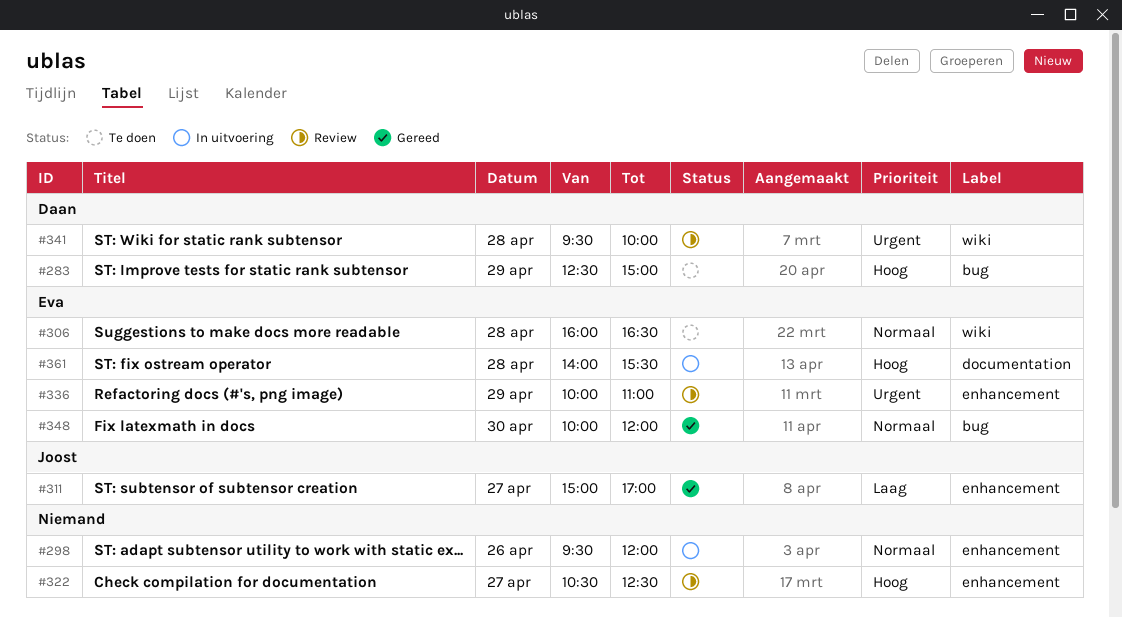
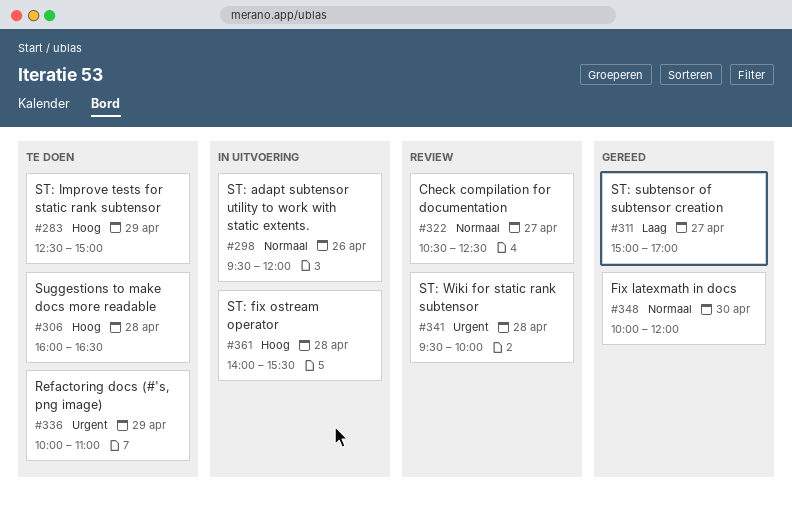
#306, priority: Normaal -> Hoog
#322, priority: Hoog -> Normaal
#336, status: Review -> Te doen

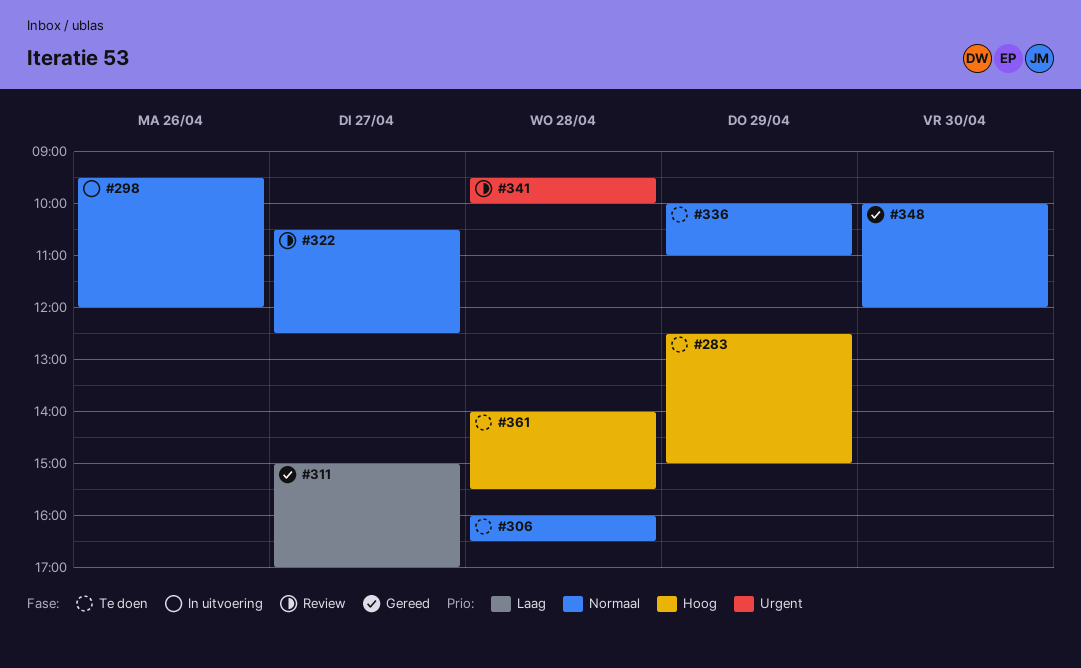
#306, priority: Hoog -> Normaal
#336, priority: Urgent -> Normaal
#361, status: In uitvoering -> Te doen

